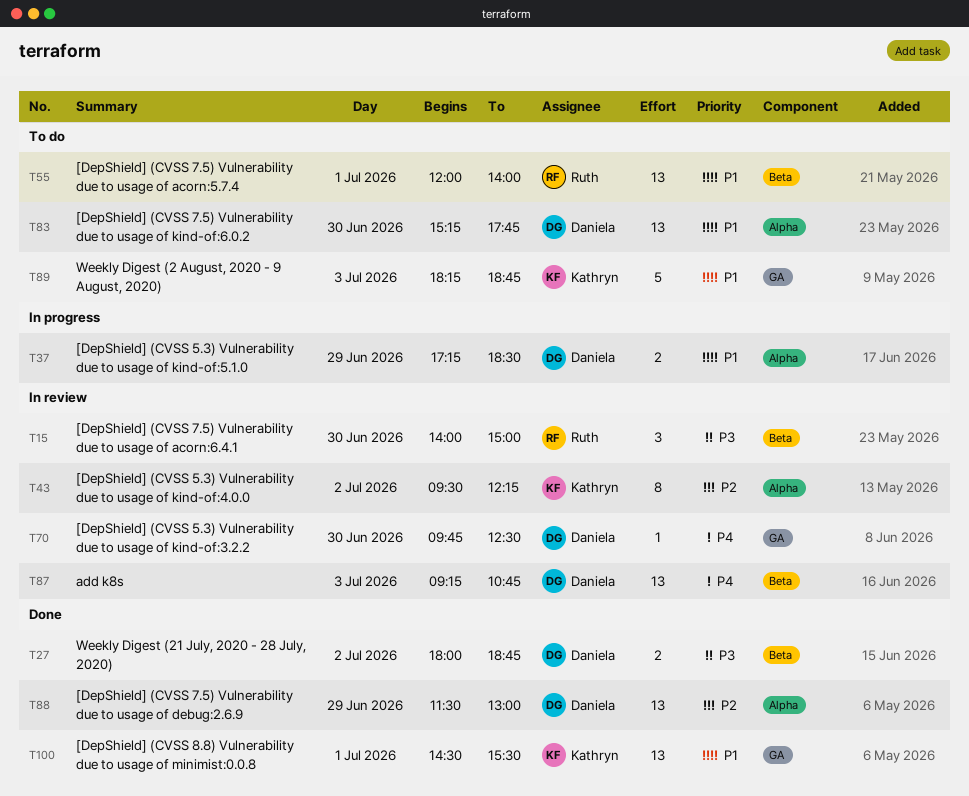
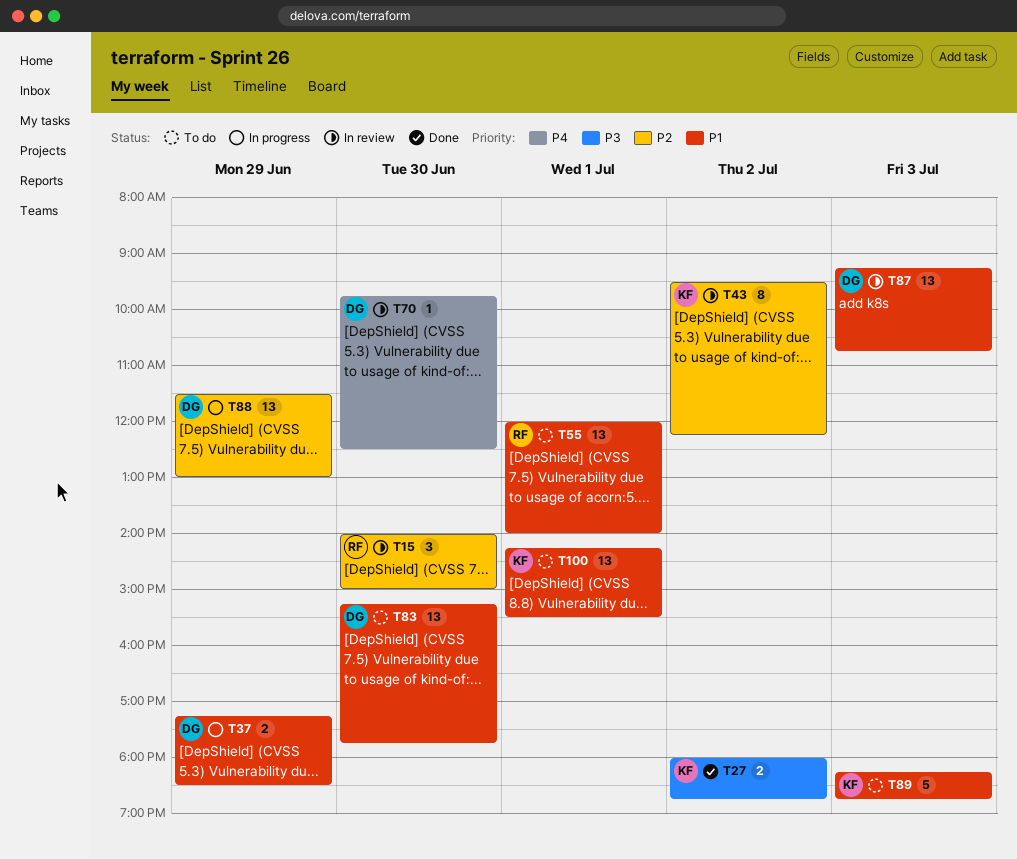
T15, priority: P3 -> P2
T27, owner: Daniela -> Kathryn
T87, priority: P4 -> P1
T88, status: Done -> In progress
T100, status: Done -> To do
T100, begins: 14:30 -> 14:15

